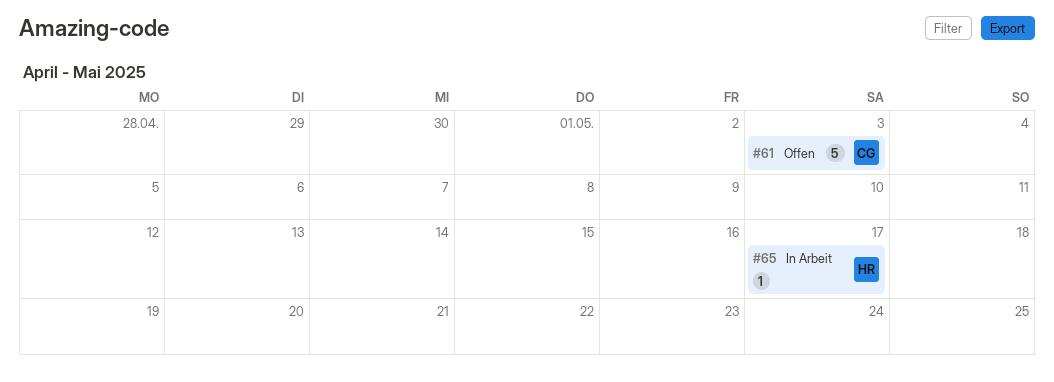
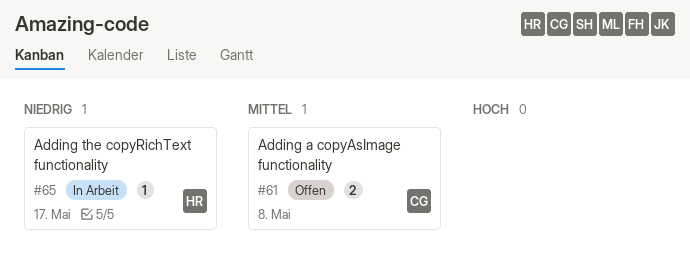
#61, estimate: 5 -> 2
#61, due: May 3 -> May 8

